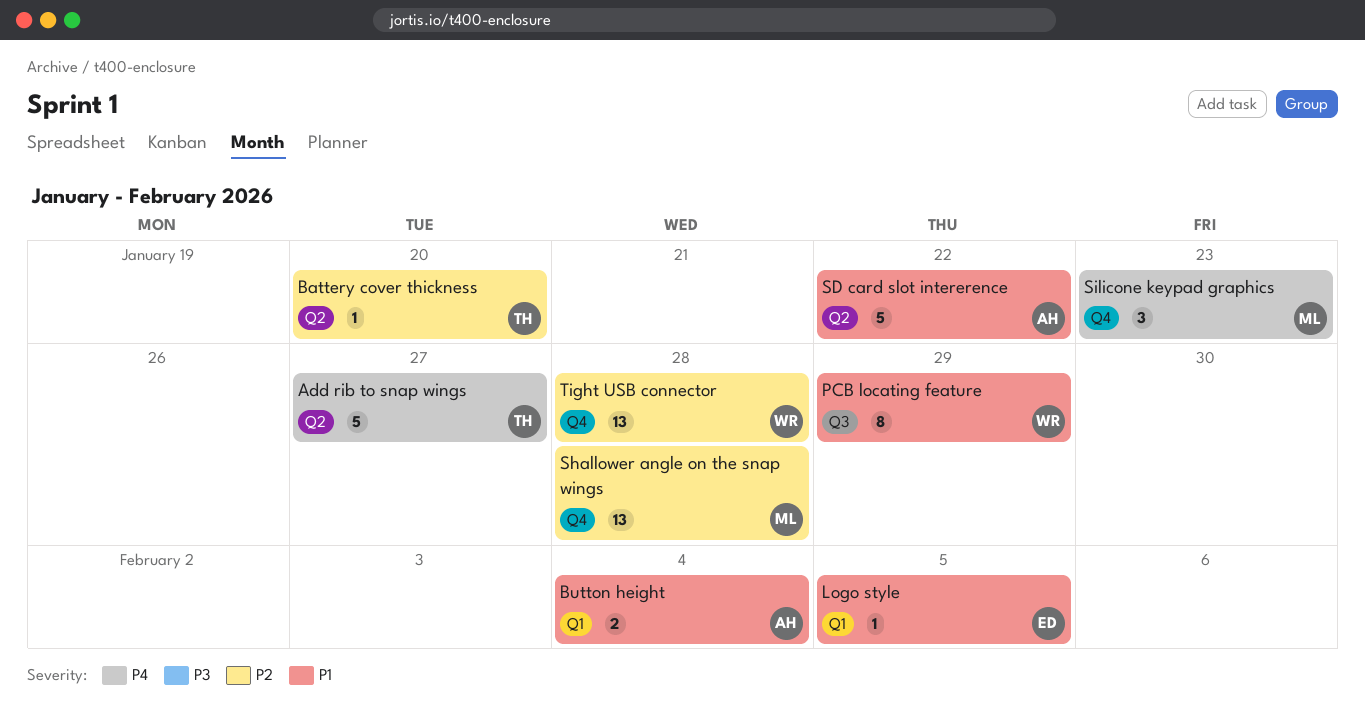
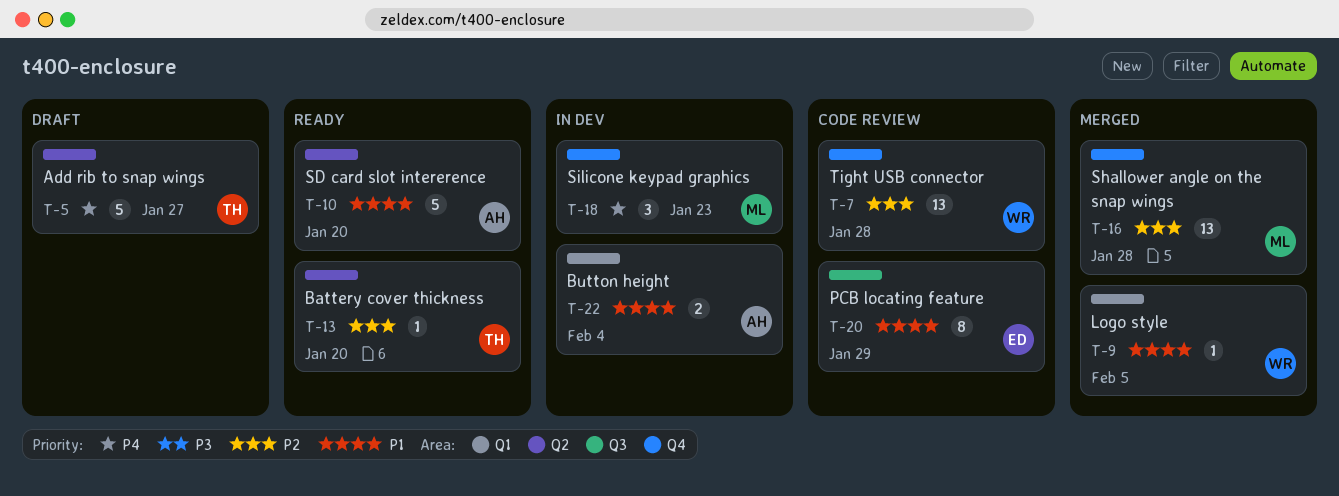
Logo style, owner: ED -> WR
PCB locating feature, owner: WR -> ED
SD card slot intererence, due: Jan 22 -> Jan 20

